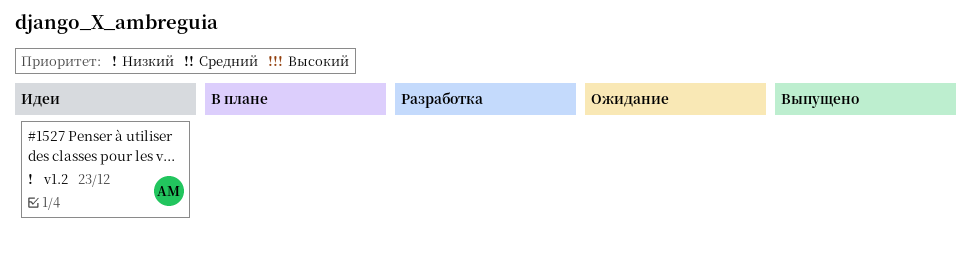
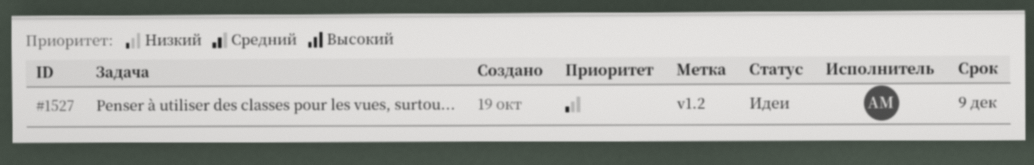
#1527, due: Dec 23 -> Dec 9

